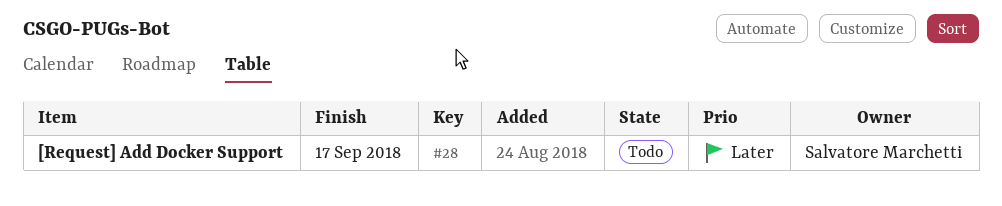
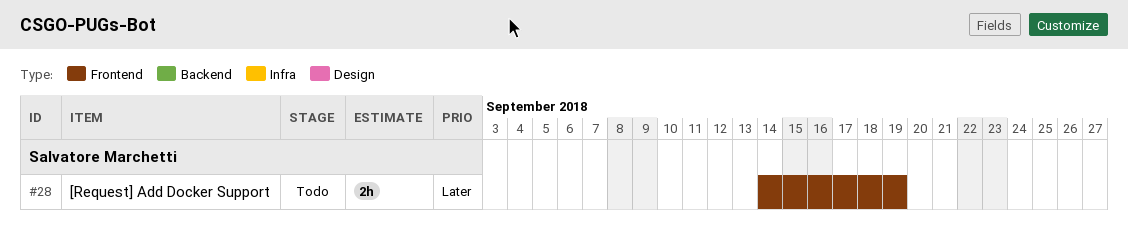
#28, due: Sep 17 -> Sep 19

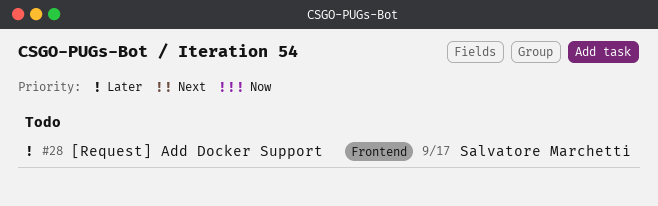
#28, due: Sep 19 -> Sep 17

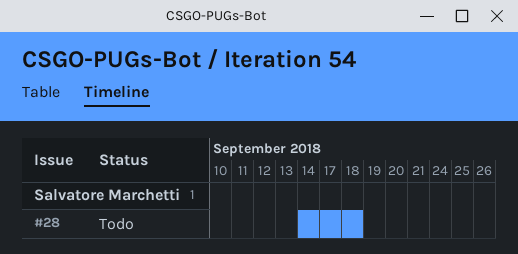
#28, due: Sep 17 -> Sep 18

